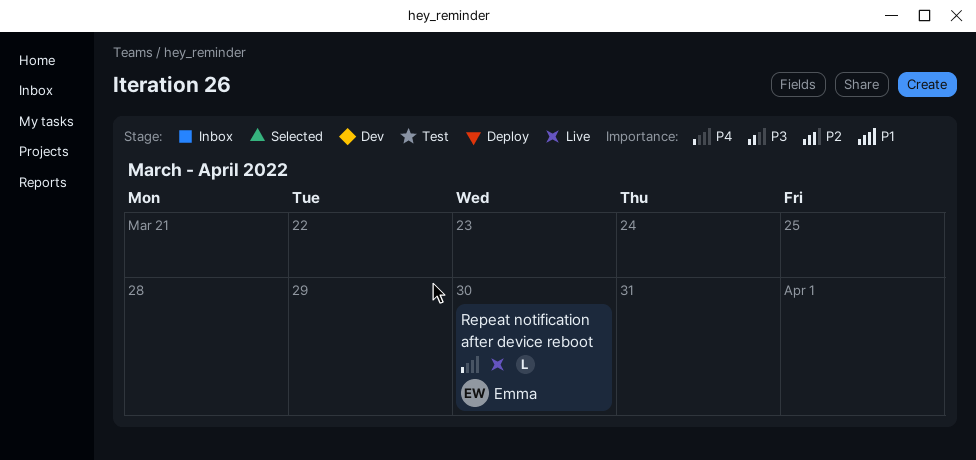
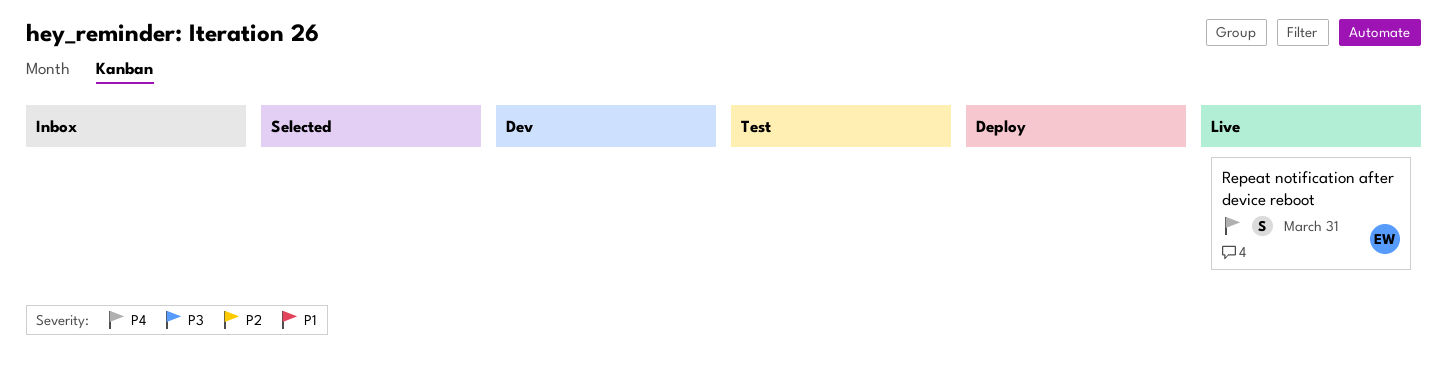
Repeat notification after device reboot, estimate: L -> S
Repeat notification after device reboot, due: Mar 30 -> Mar 31

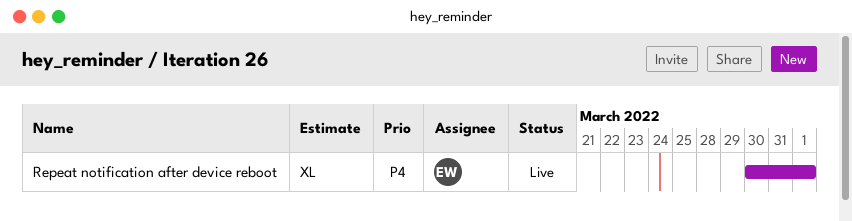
Repeat notification after device reboot, estimate: S -> XL
Repeat notification after device reboot, due: Mar 31 -> Apr 1

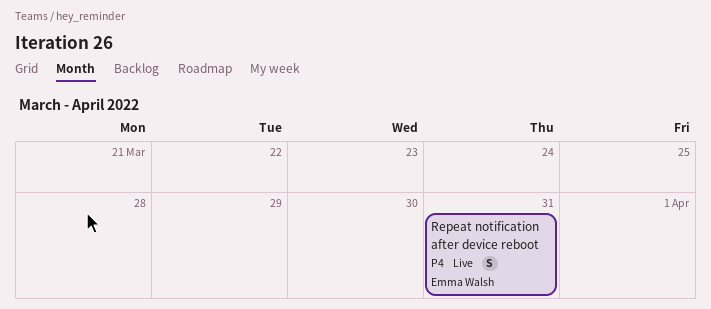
Repeat notification after device reboot, estimate: XL -> S
Repeat notification after device reboot, due: Apr 1 -> Mar 31

